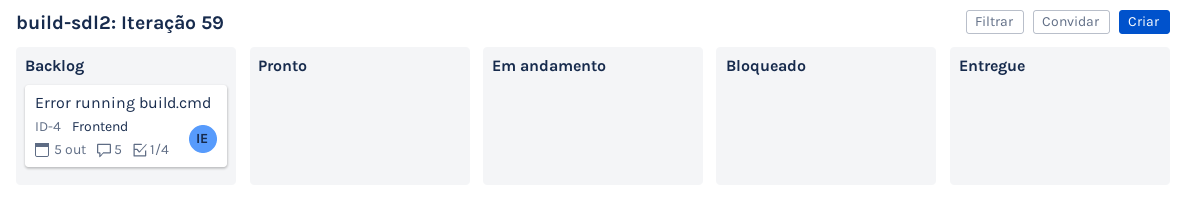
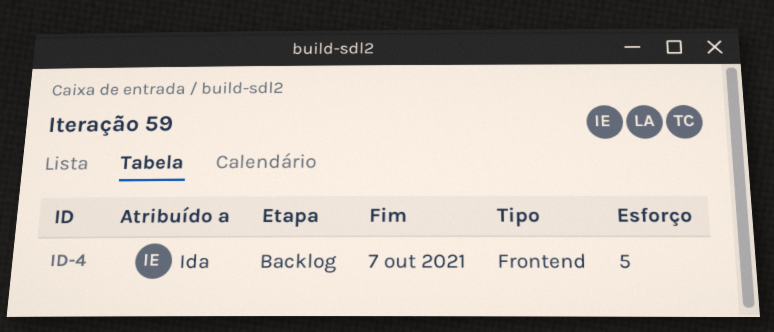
ID-4, due: Oct 5 -> Oct 7

